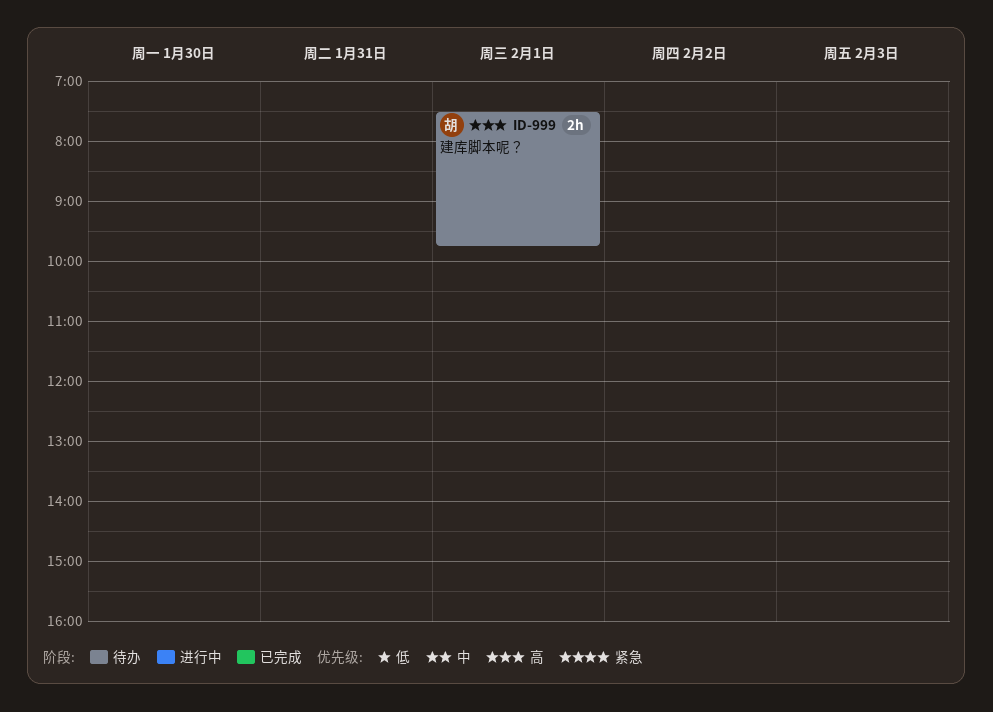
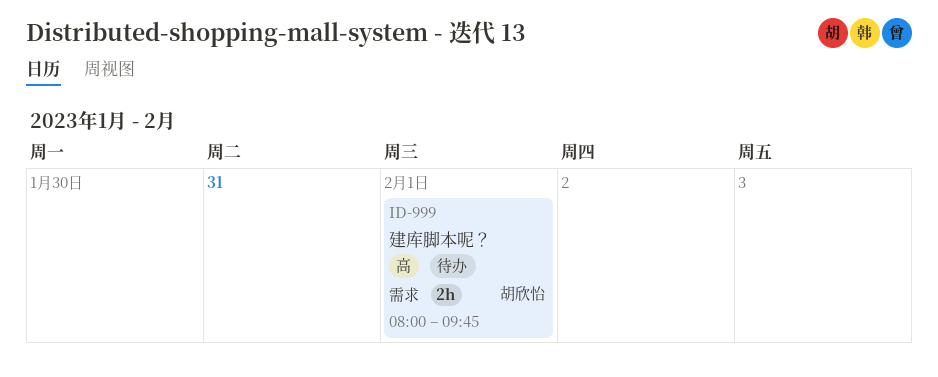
ID-999, begins: 07:30 -> 08:00

